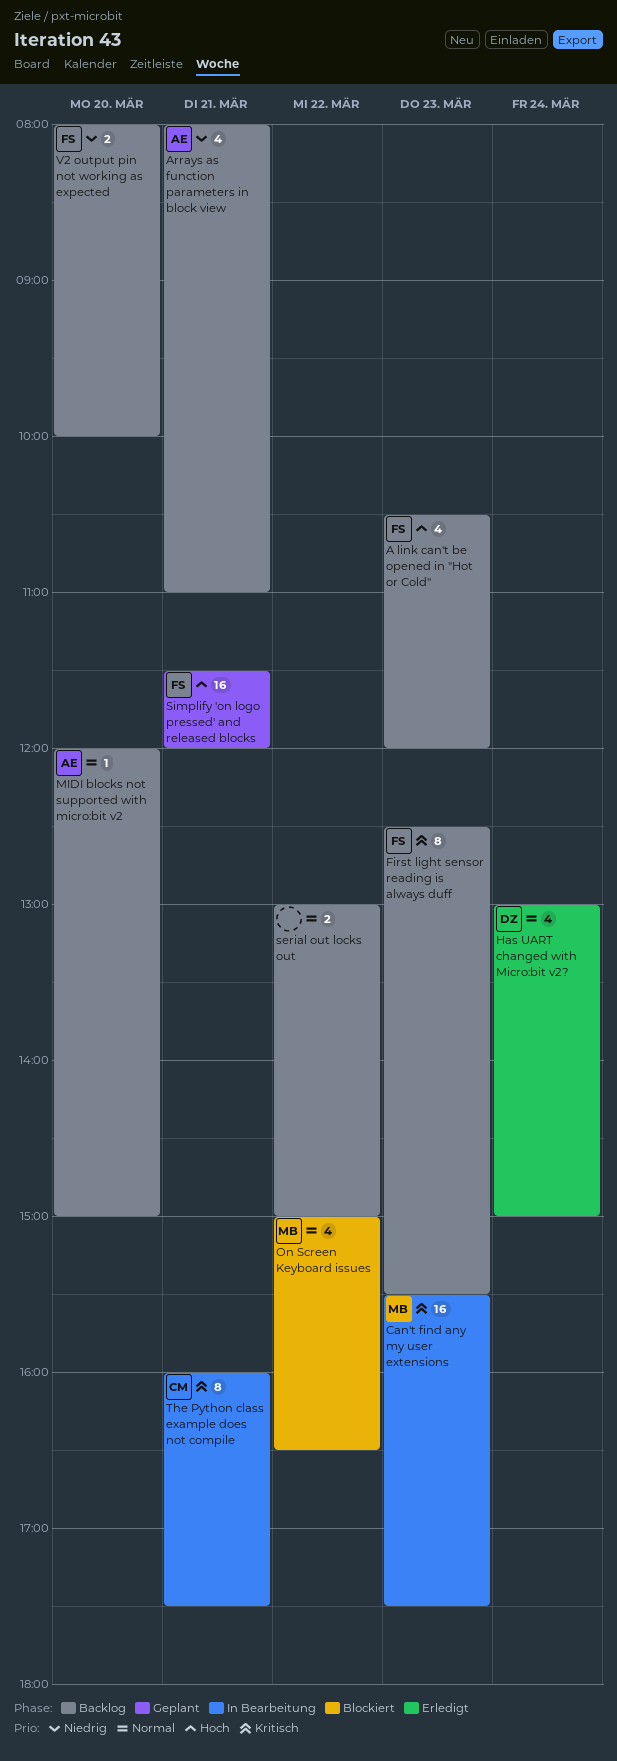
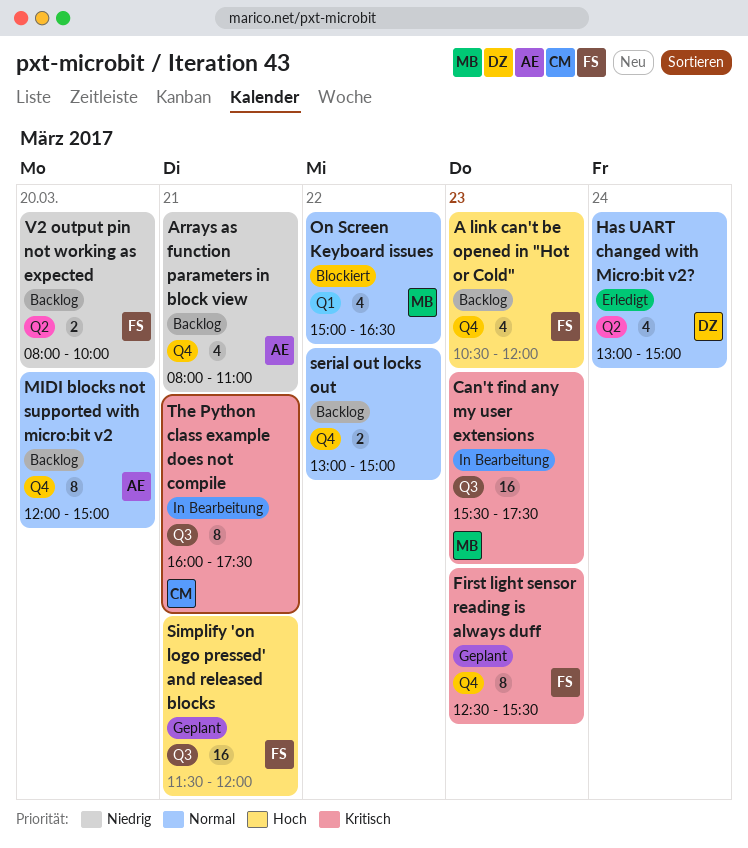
First light sensor reading is always duff, status: Backlog -> Geplant
MIDI blocks not supported with micro:bit v2, estimate: 1 -> 8

